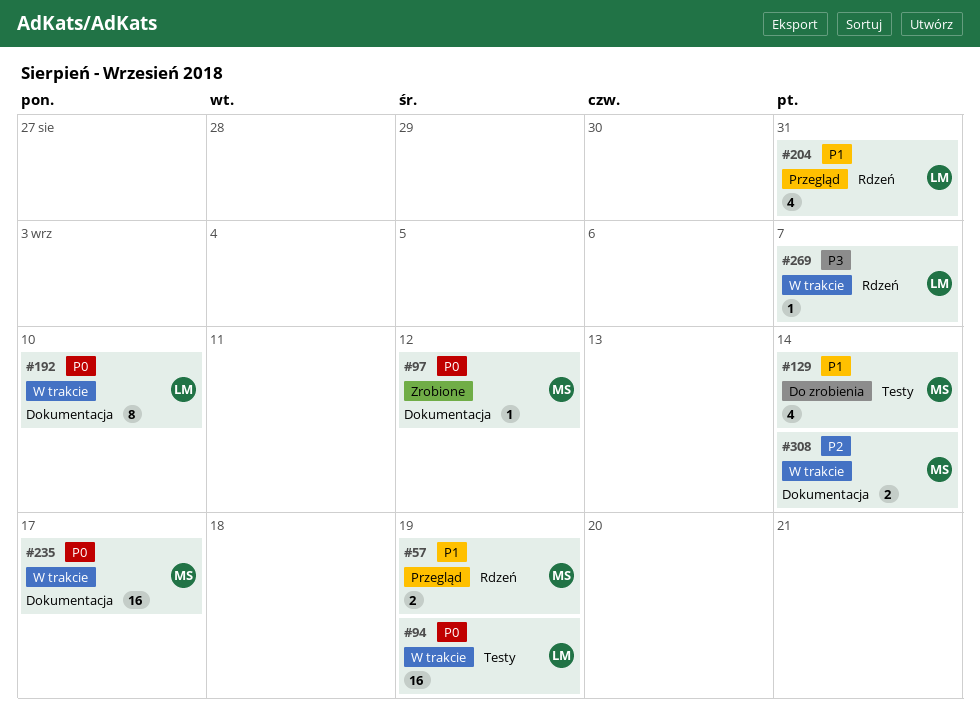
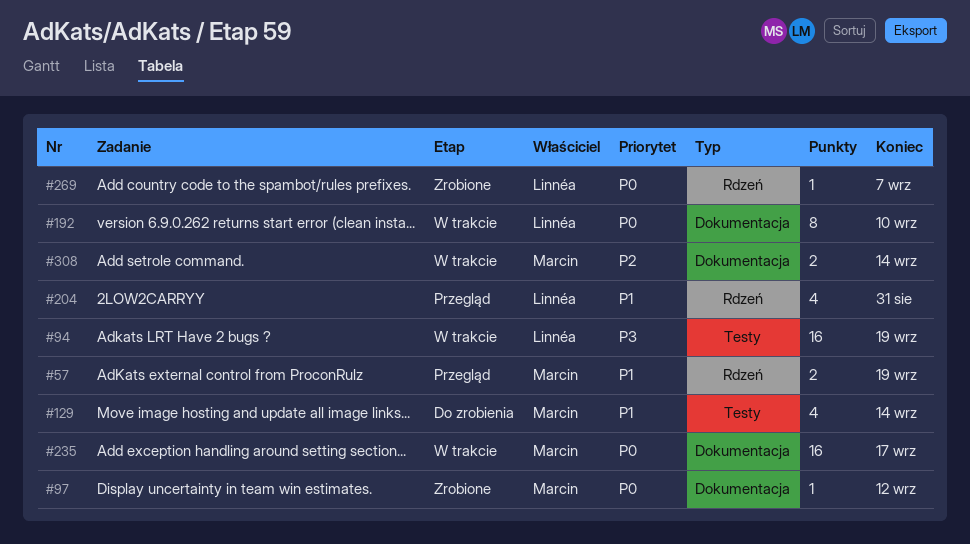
#94, priority: P0 -> P3
#269, status: W trakcie -> Zrobione
#269, priority: P3 -> P0

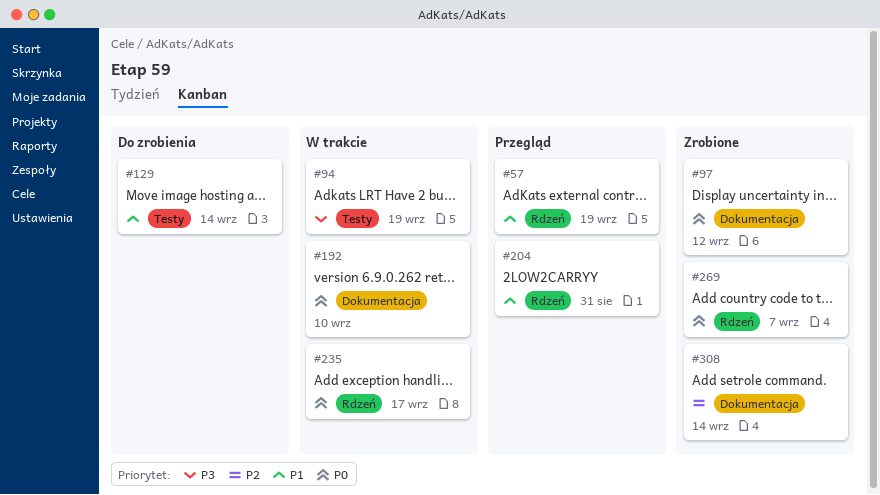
#235, label: Dokumentacja -> Rdzeń
#308, status: W trakcie -> Zrobione

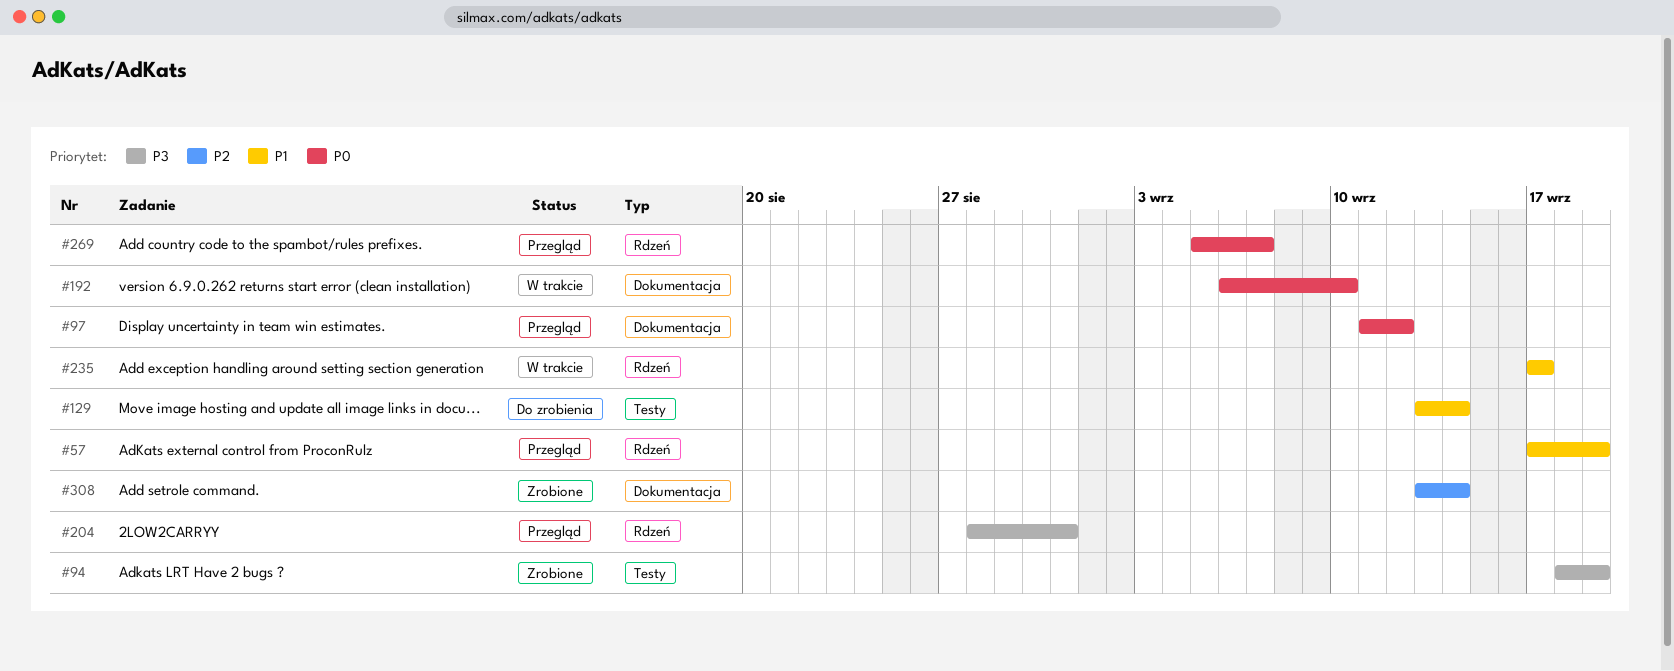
#94, status: W trakcie -> Zrobione
#97, status: Zrobione -> Przegląd
#204, priority: P1 -> P3
#235, priority: P0 -> P1
#269, status: Zrobione -> Przegląd

